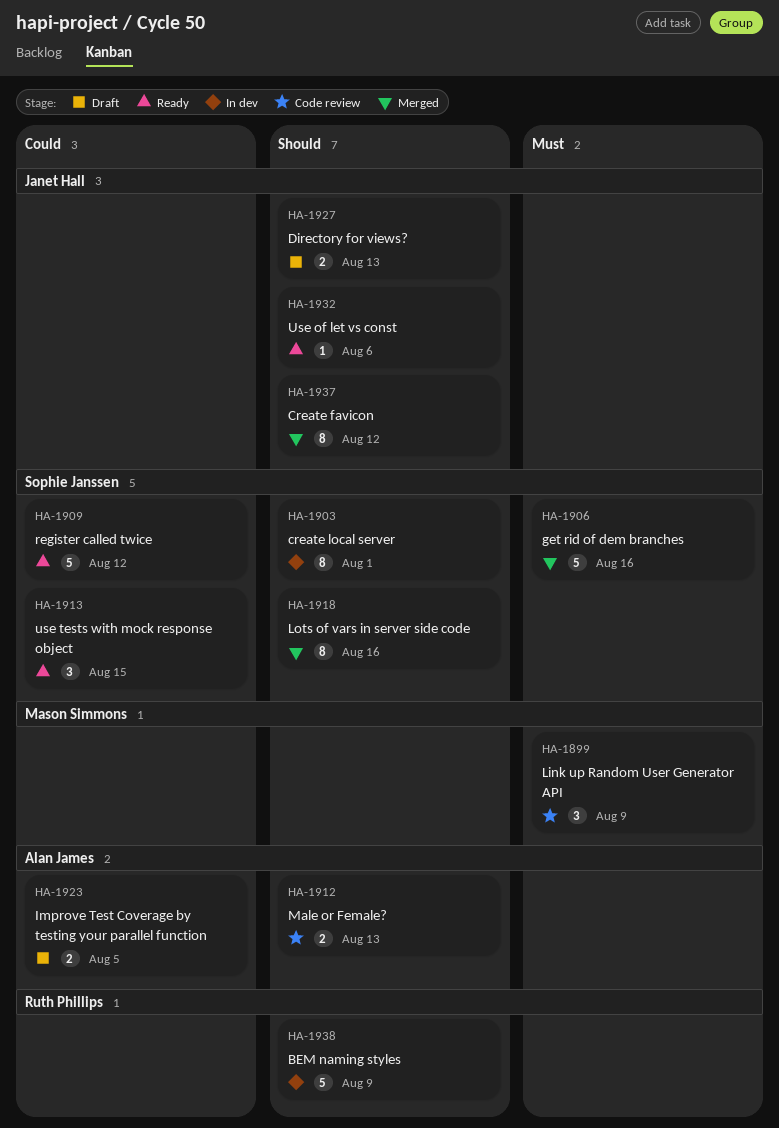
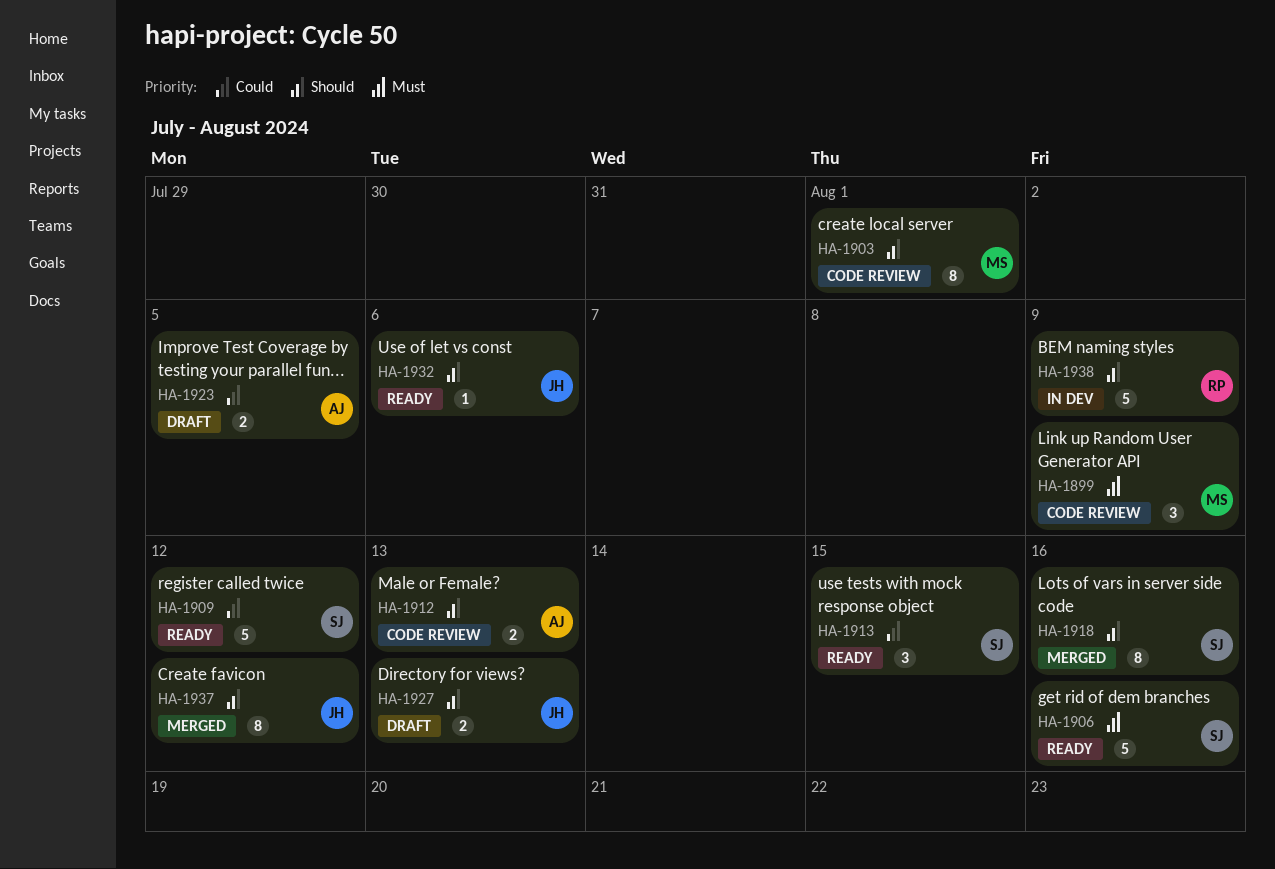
HA-1903, status: In dev -> Code review
HA-1903, owner: Sophie Janssen -> Mason Simmons
HA-1906, status: Merged -> Ready

